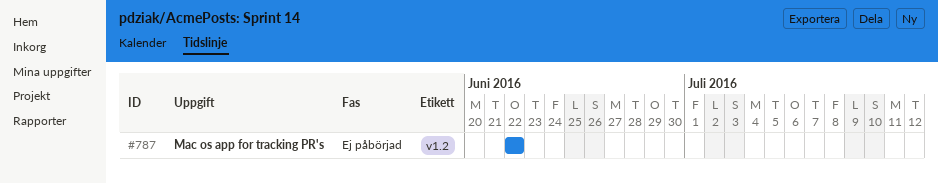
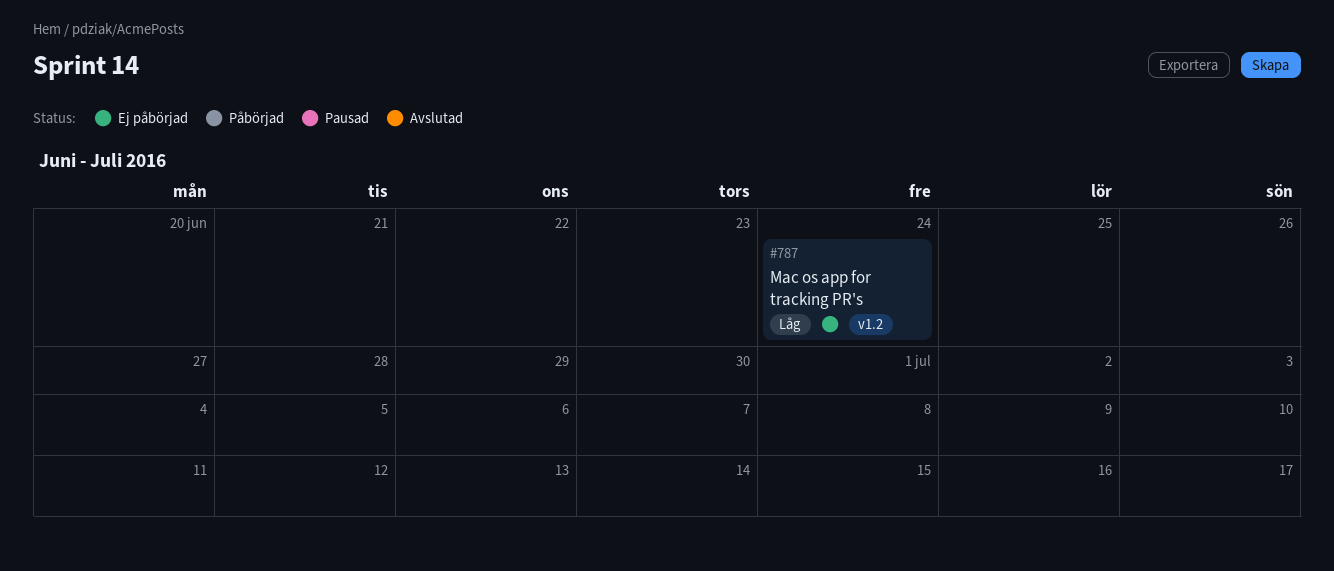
#787, due: Jun 22 -> Jun 24

